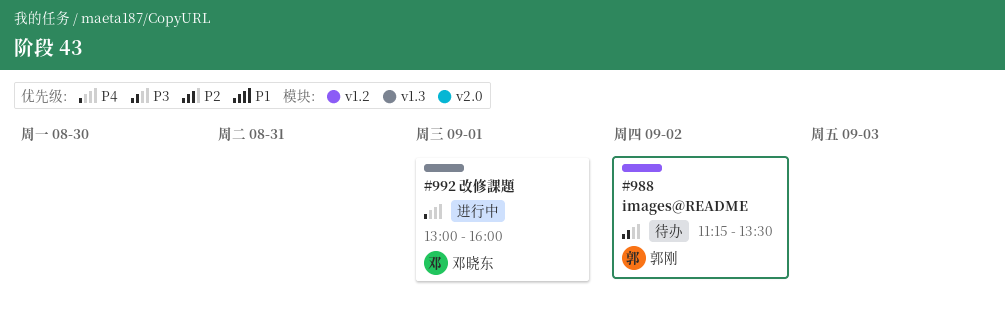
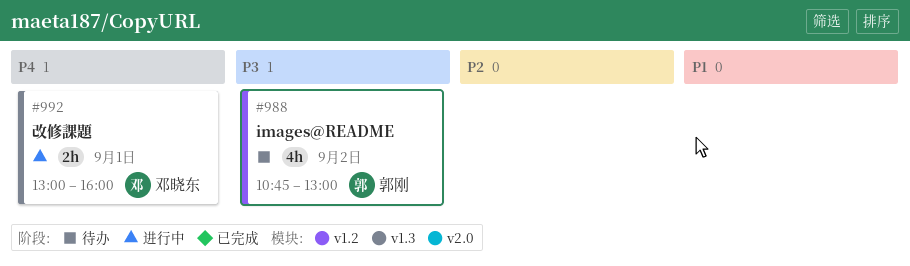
#988, begins: 11:15 -> 10:45
#988, ends: 13:30 -> 13:00

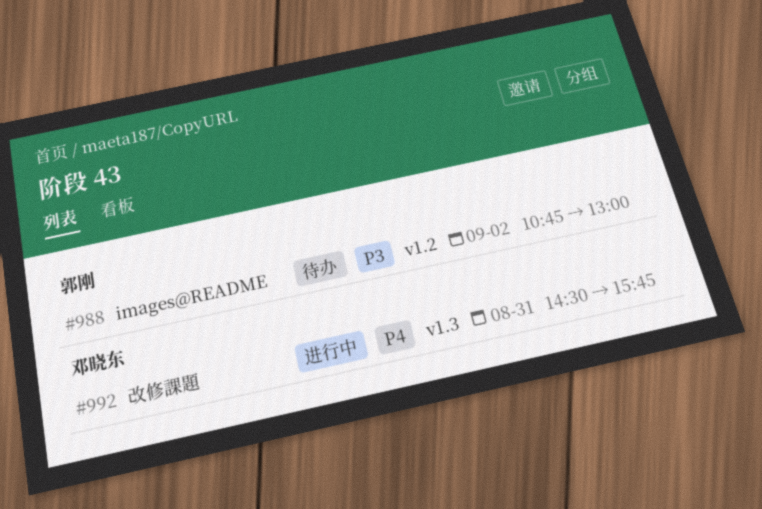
#992, day: Sep 1 -> Aug 31
#992, begins: 13:00 -> 14:30
#992, ends: 16:00 -> 15:45

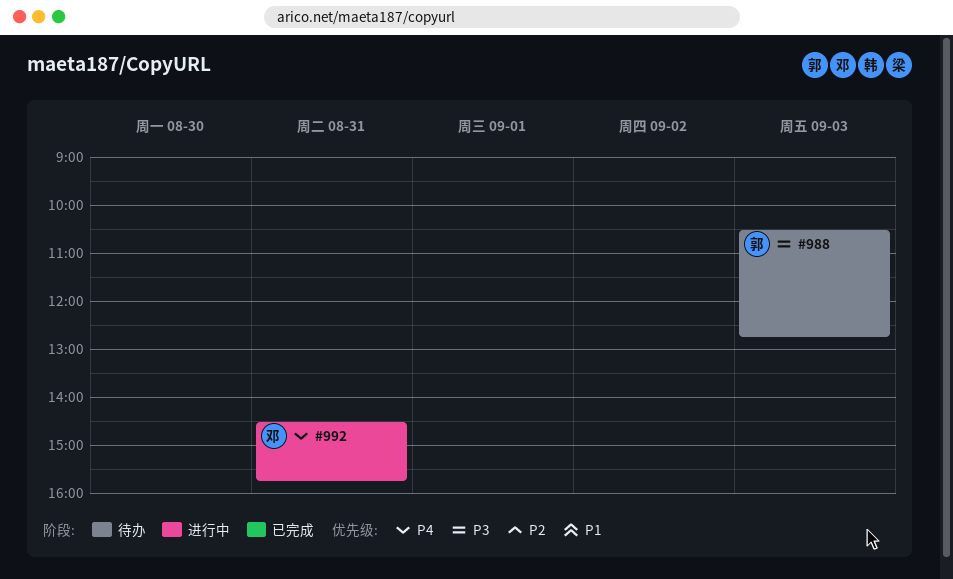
#988, day: Sep 2 -> Sep 3
#988, begins: 10:45 -> 10:30
#988, ends: 13:00 -> 12:45

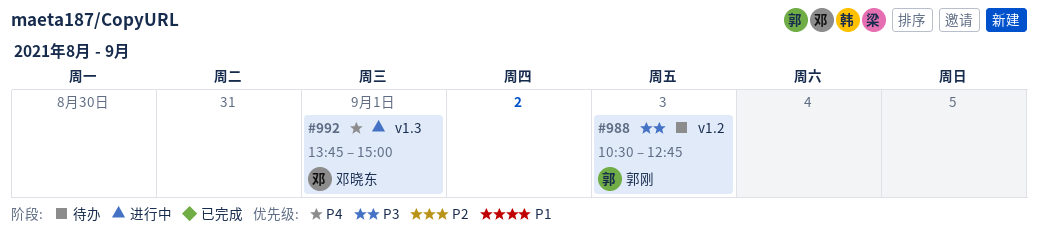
#992, day: Aug 31 -> Sep 1
#992, begins: 14:30 -> 13:45
#992, ends: 15:45 -> 15:00

